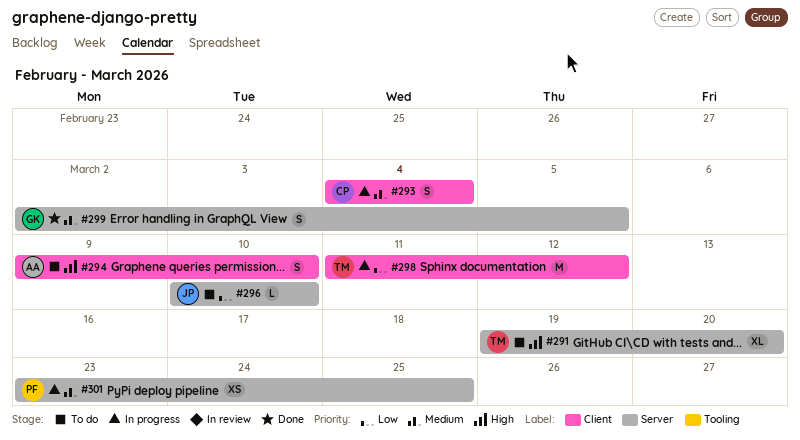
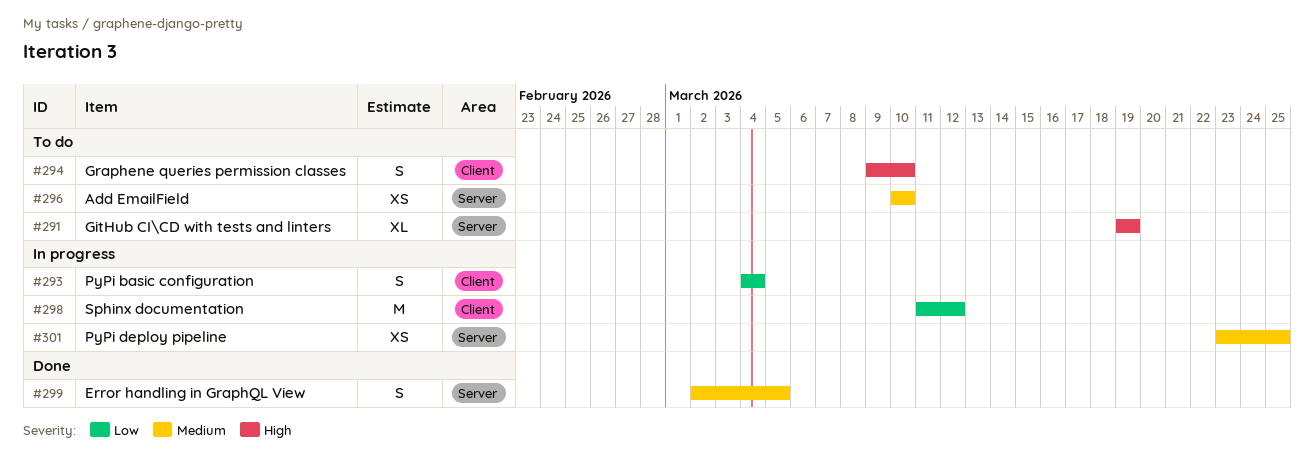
#291, due: Mar 20 -> Mar 19
#293, priority: Medium -> Low
#296, priority: Low -> Medium
#296, estimate: L -> XS

